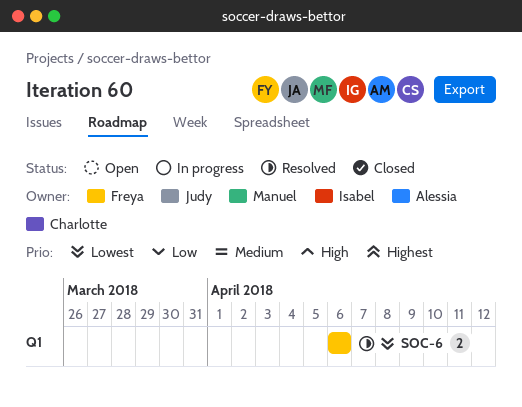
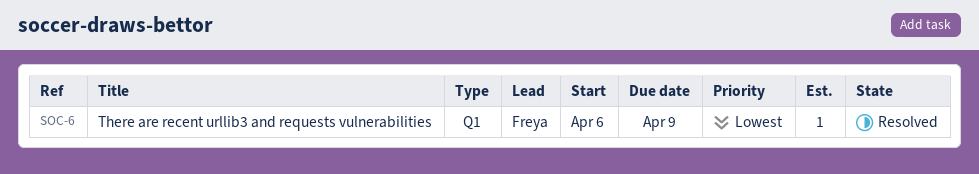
SOC-6, estimate: 2 -> 1
SOC-6, due: Apr 6 -> Apr 9

